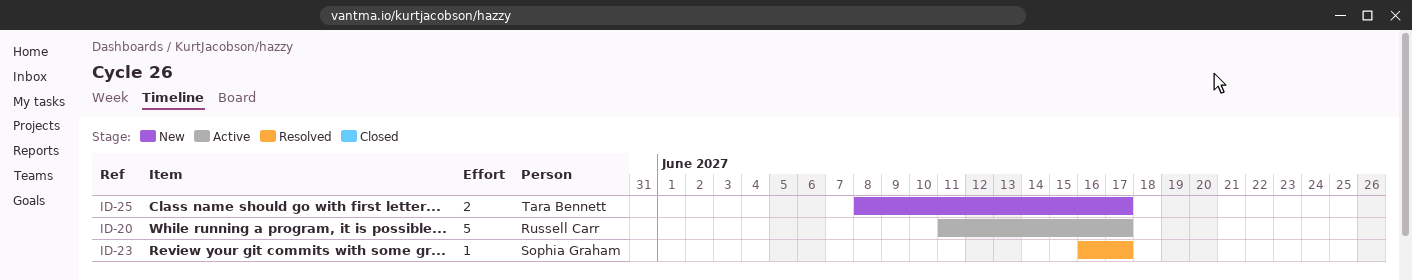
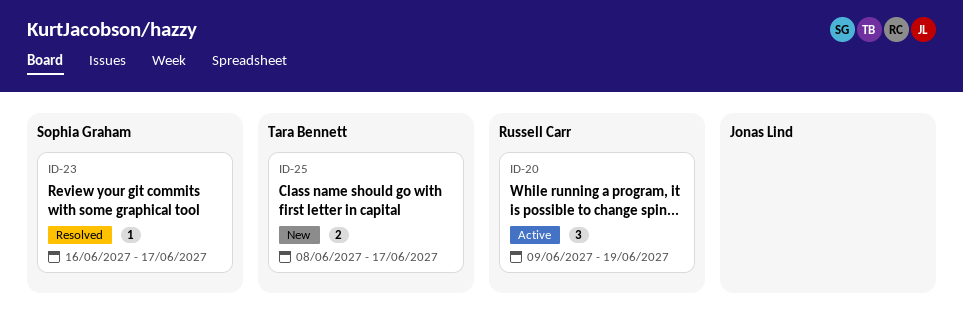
ID-20, estimate: 5 -> 3
ID-20, start: Jun 11 -> Jun 9
ID-20, due: Jun 17 -> Jun 19

